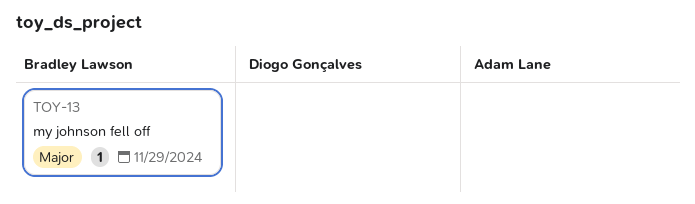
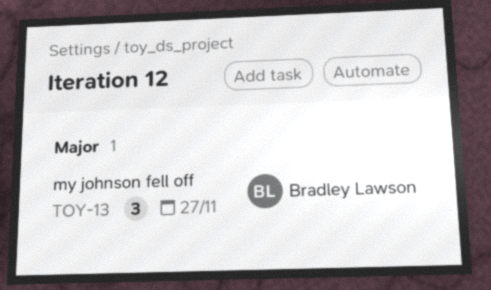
TOY-13, estimate: 1 -> 3
TOY-13, due: Nov 29 -> Nov 27

